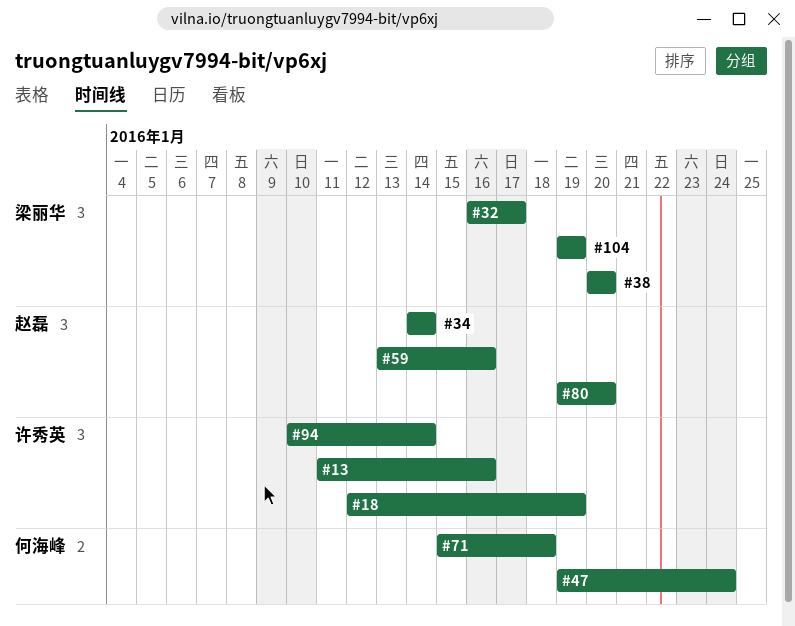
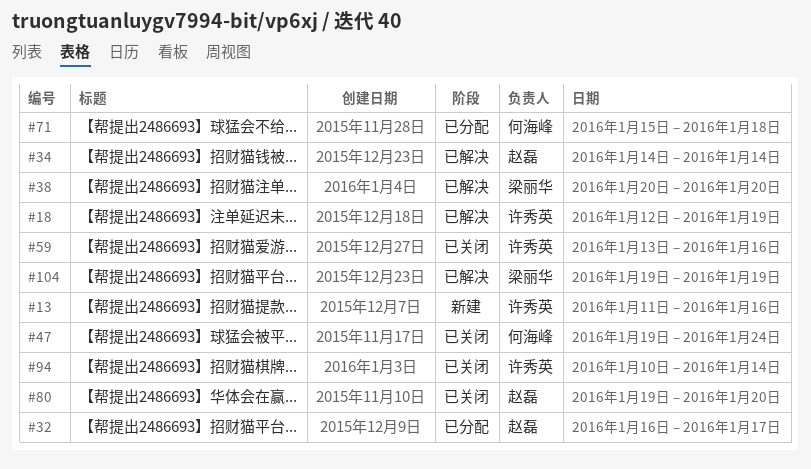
#32, owner: 梁丽华 -> 赵磊
#59, owner: 赵磊 -> 许秀英

